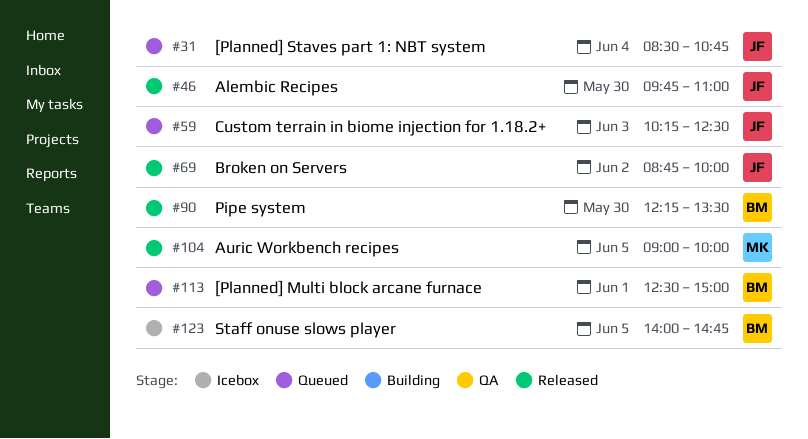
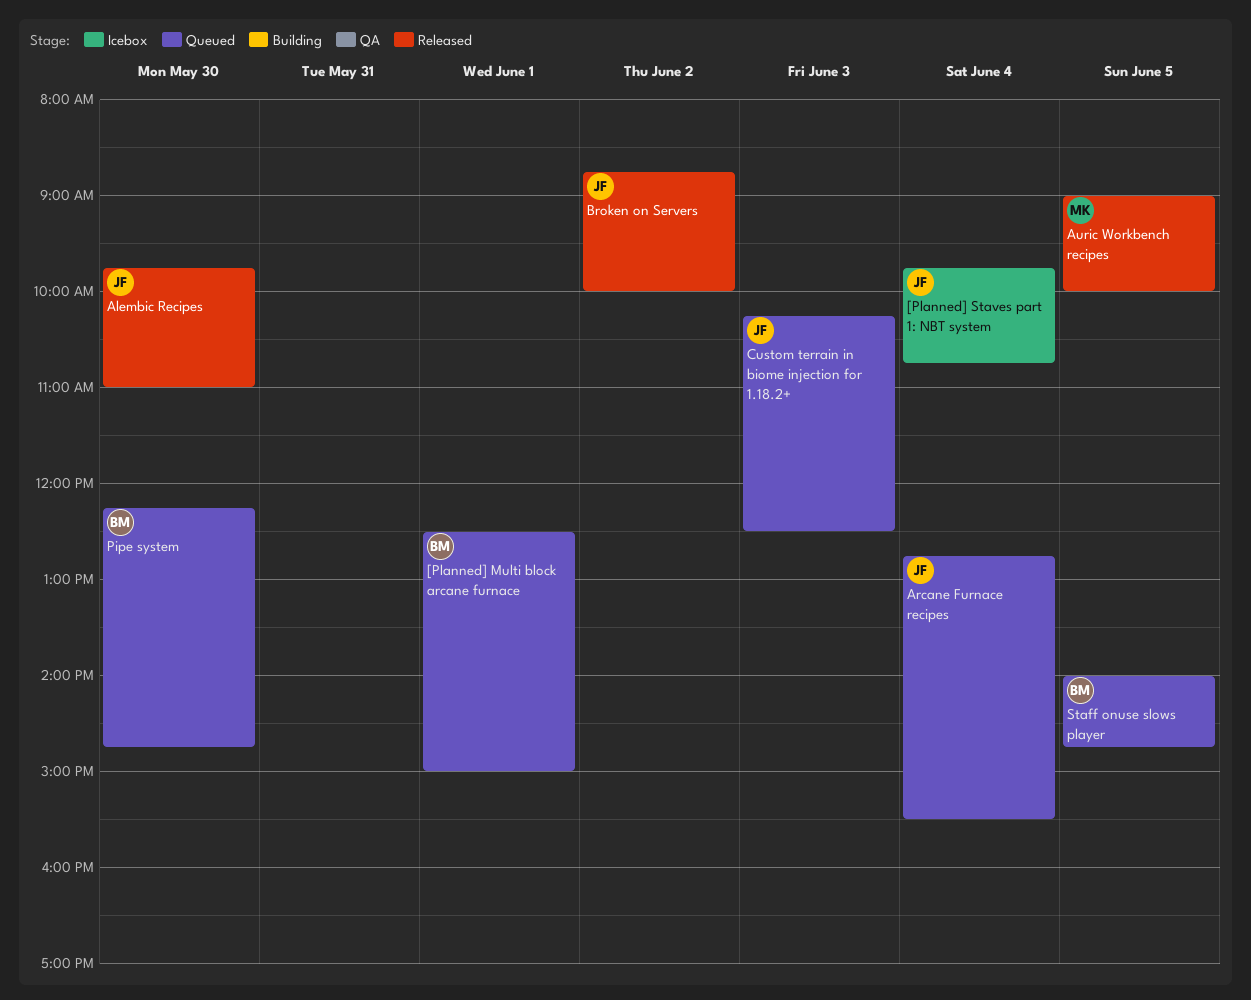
[Planned] Staves part 1: NBT system, status: Queued -> Icebox
[Planned] Staves part 1: NBT system, begins: 08:30 -> 09:45
Arcane Furnace recipes: none -> present
Pipe system, status: Released -> Queued
Pipe system, ends: 13:30 -> 14:45
Staff onuse slows player, status: Icebox -> Queued

